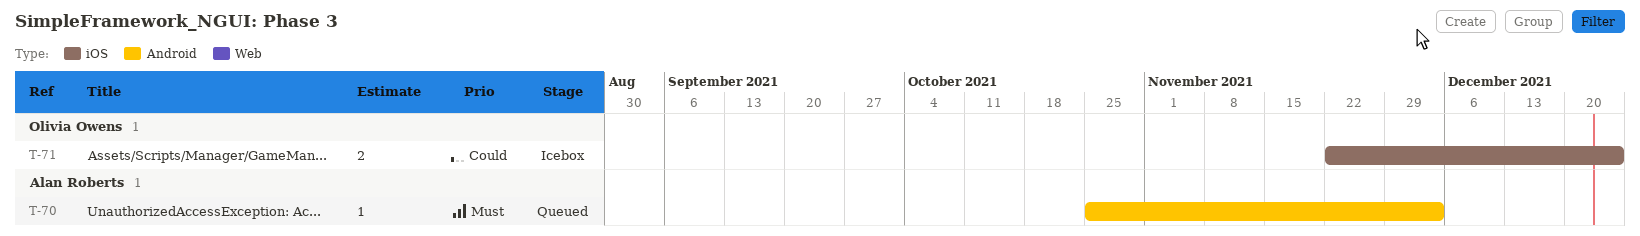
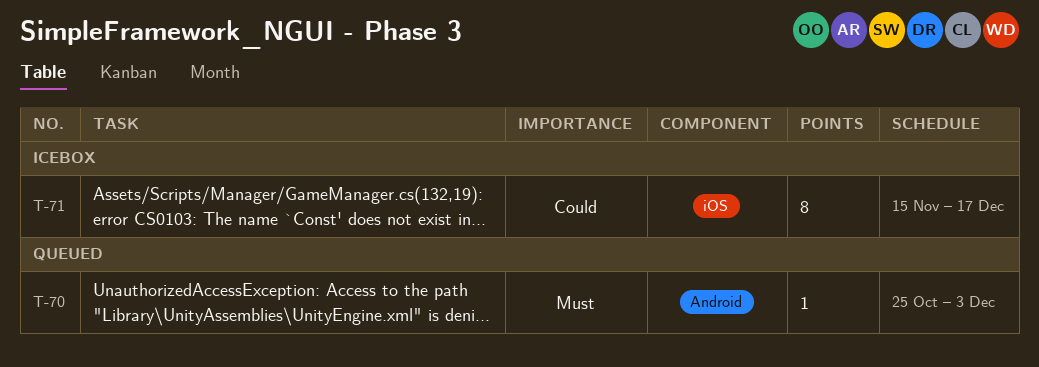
T-71, estimate: 2 -> 8
T-71, start: Nov 22 -> Nov 15
T-71, due: Dec 24 -> Dec 17

